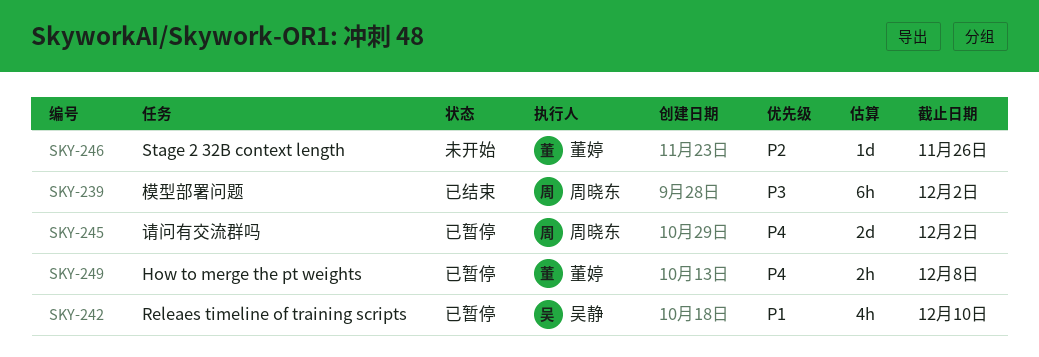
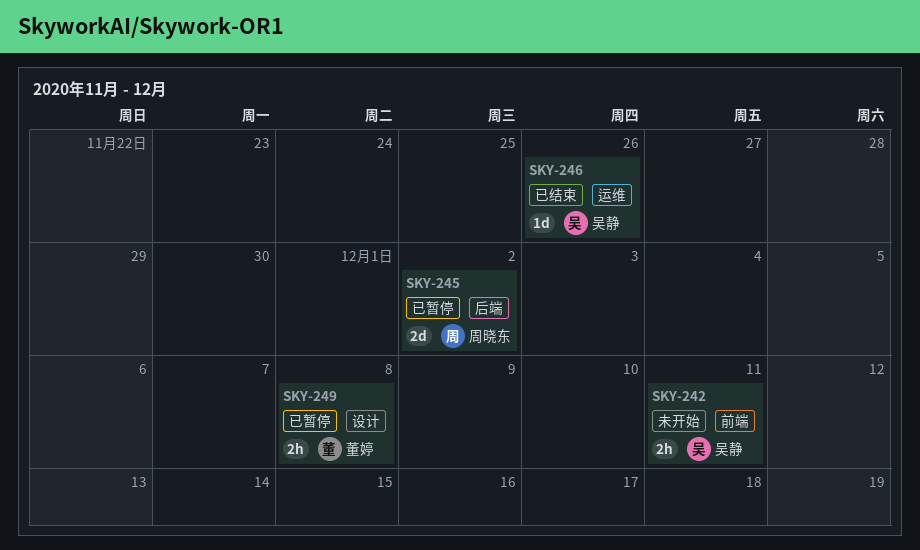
SKY-239: present -> none
SKY-242, status: 已暂停 -> 未开始
SKY-242, estimate: 4h -> 2h
SKY-242, due: Dec 10 -> Dec 11
SKY-246, status: 未开始 -> 已结束
SKY-246, owner: 董婷 -> 吴静

